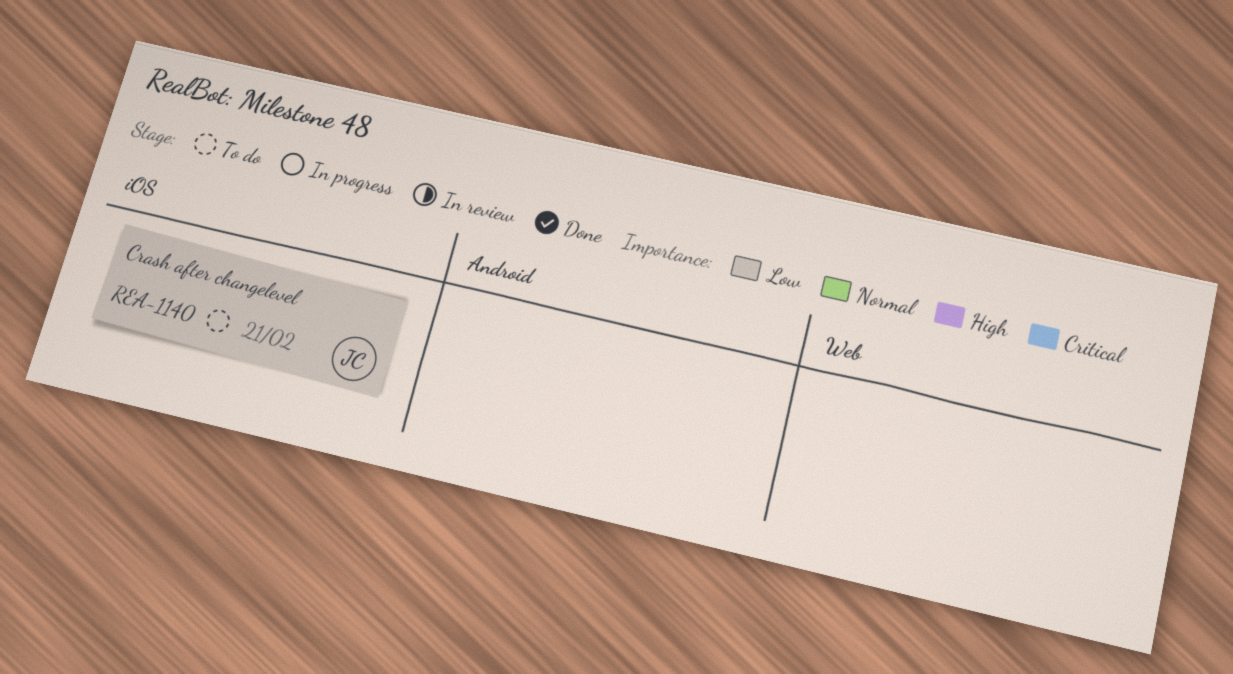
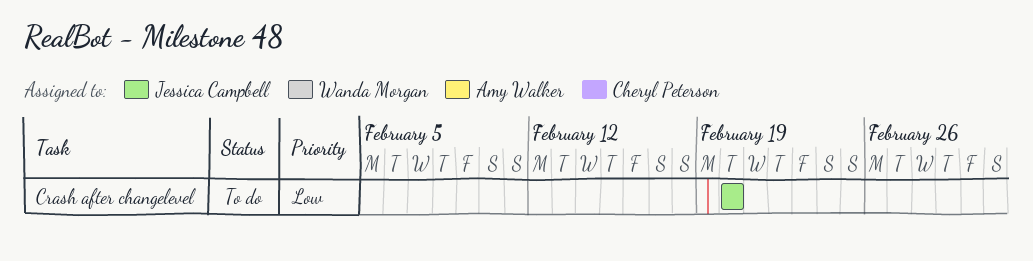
Crash after changelevel, due: Feb 21 -> Feb 20

